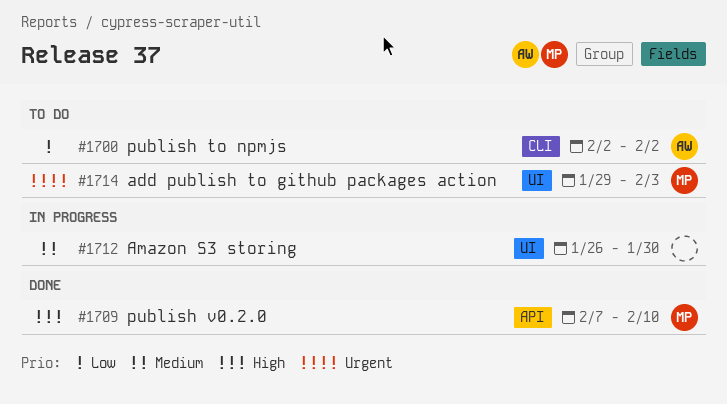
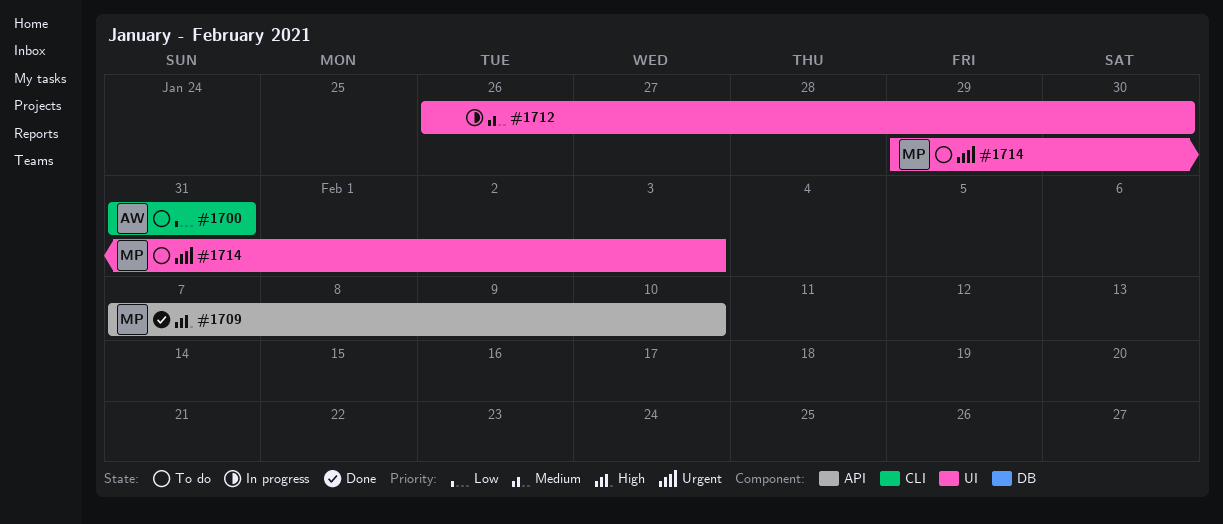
#1700, start: Feb 2 -> Jan 31
#1700, due: Feb 2 -> Jan 31

